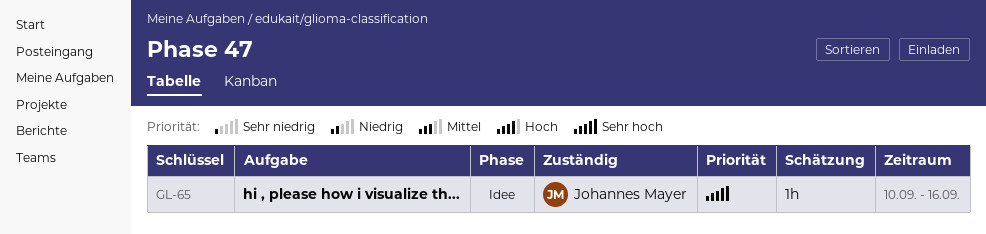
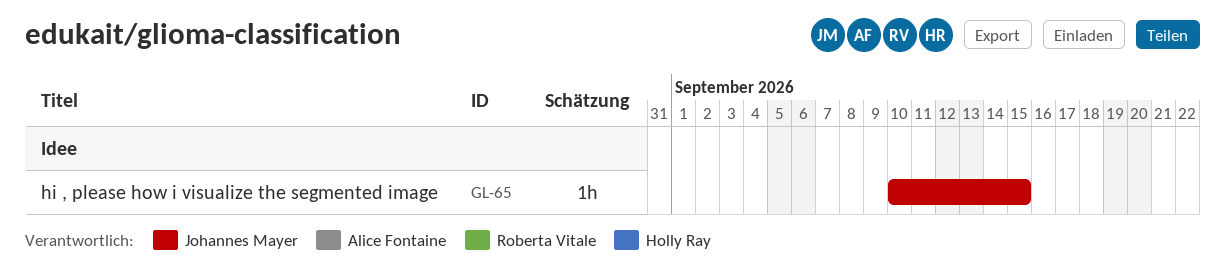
GL-65, due: Sep 16 -> Sep 15

